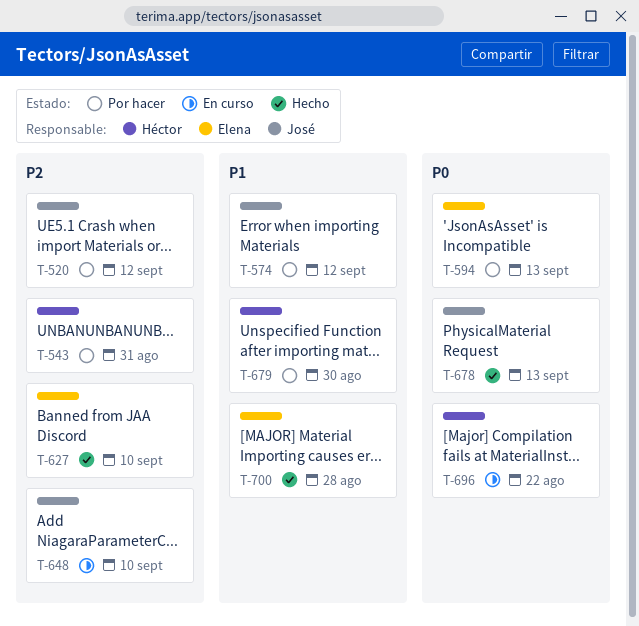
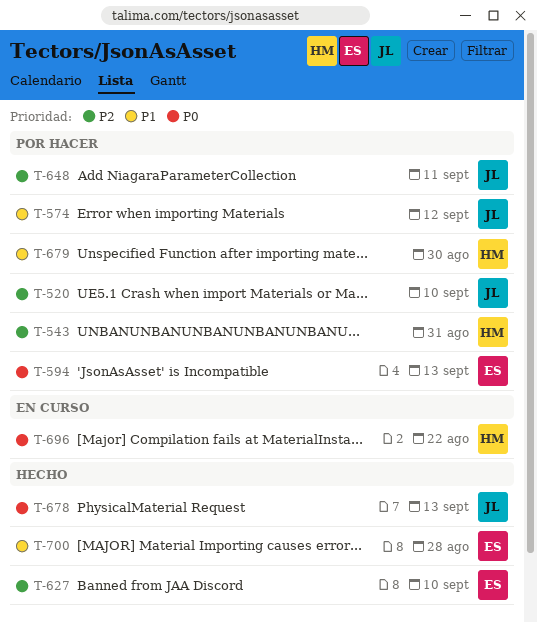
T-520, due: Sep 12 -> Sep 10
T-648, status: En curso -> Por hacer
T-648, due: Sep 10 -> Sep 11

